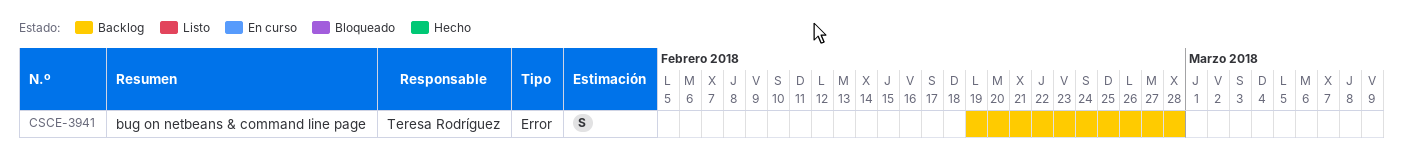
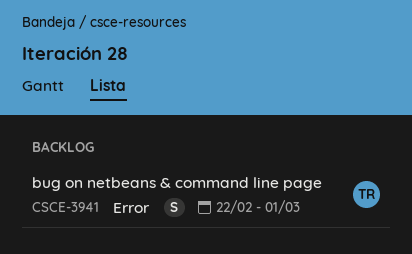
CSCE-3941, start: Feb 19 -> Feb 22
CSCE-3941, due: Feb 28 -> Mar 1

